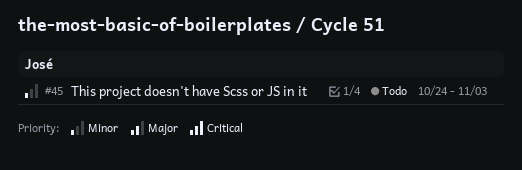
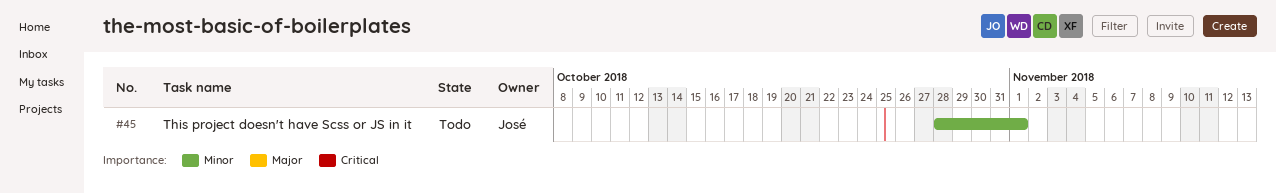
#45, start: Oct 24 -> Oct 28
#45, due: Nov 3 -> Nov 1

